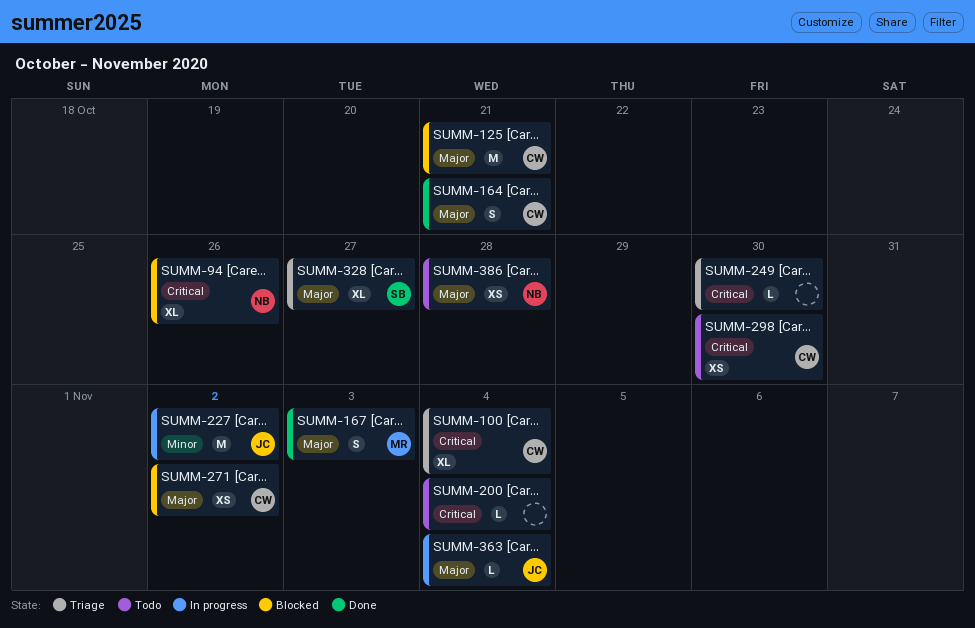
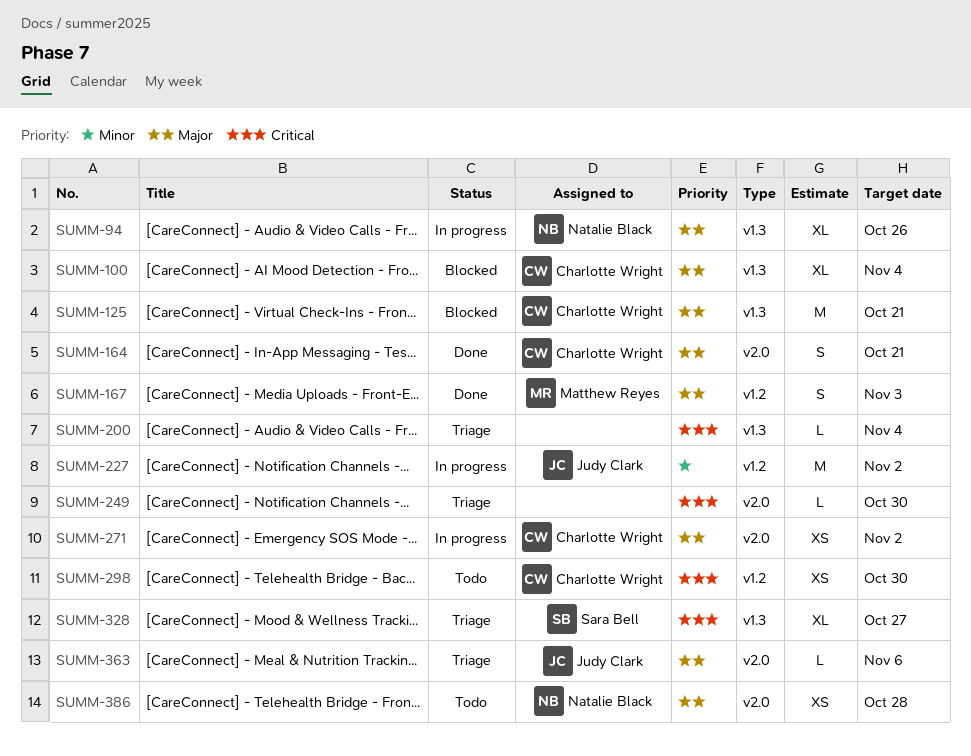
SUMM-94, status: Blocked -> In progress
SUMM-94, priority: Critical -> Major
SUMM-100, status: Triage -> Blocked
SUMM-100, priority: Critical -> Major
SUMM-200, status: Todo -> Triage
SUMM-271, status: Blocked -> In progress
SUMM-328, priority: Major -> Critical
SUMM-363, status: In progress -> Triage
SUMM-363, due: Nov 4 -> Nov 6

